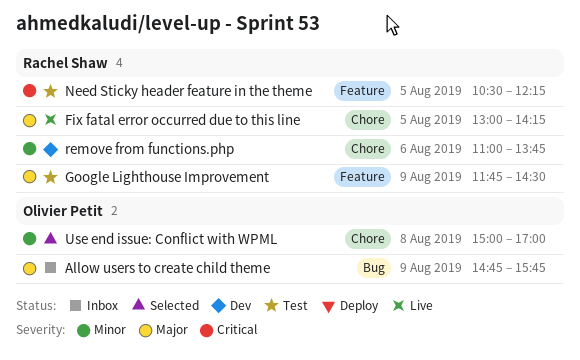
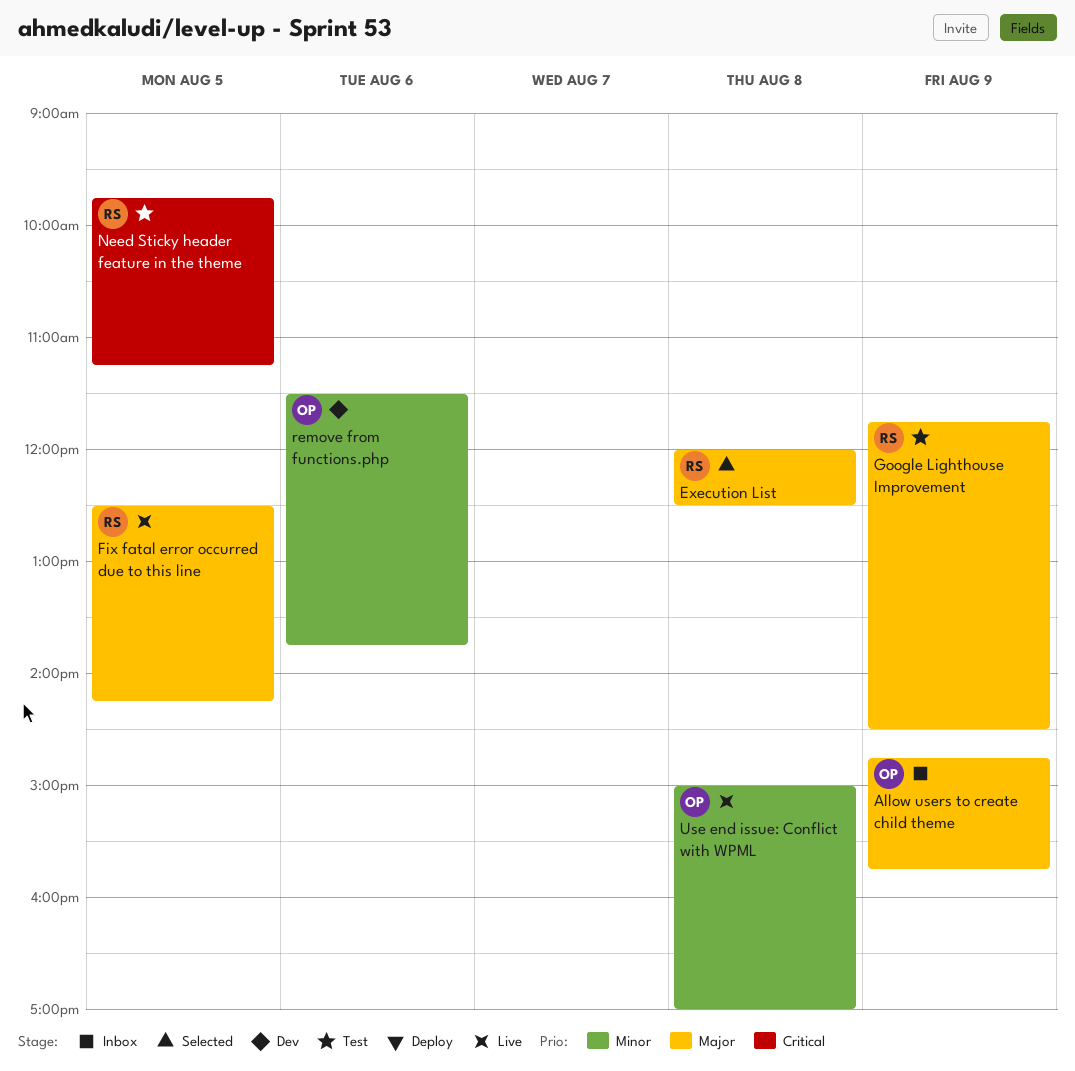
Execution List: none -> present
Fix fatal error occurred due to this line, begins: 13:00 -> 12:30
Need Sticky header feature in the theme, begins: 10:30 -> 09:45
Need Sticky header feature in the theme, ends: 12:15 -> 11:15
remove from functions.php, owner: Rachel Shaw -> Olivier Petit
remove from functions.php, begins: 11:00 -> 11:30
Use end issue: Conflict with WPML, status: Selected -> Live

